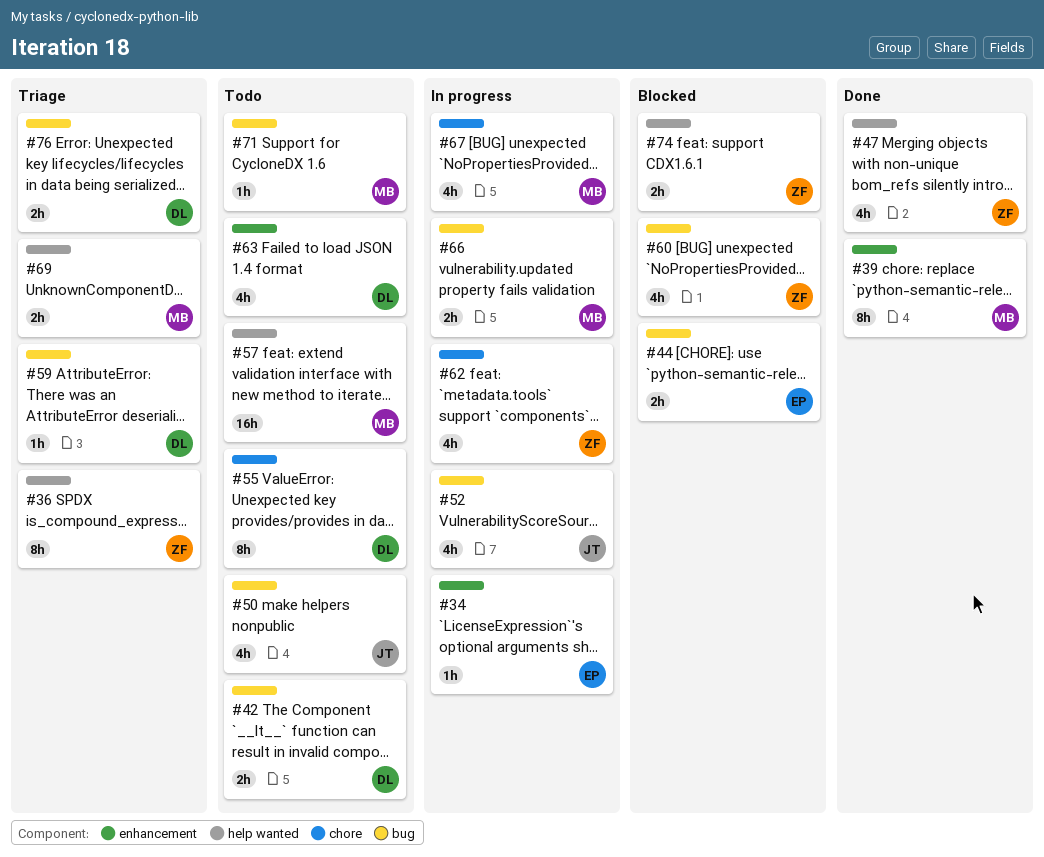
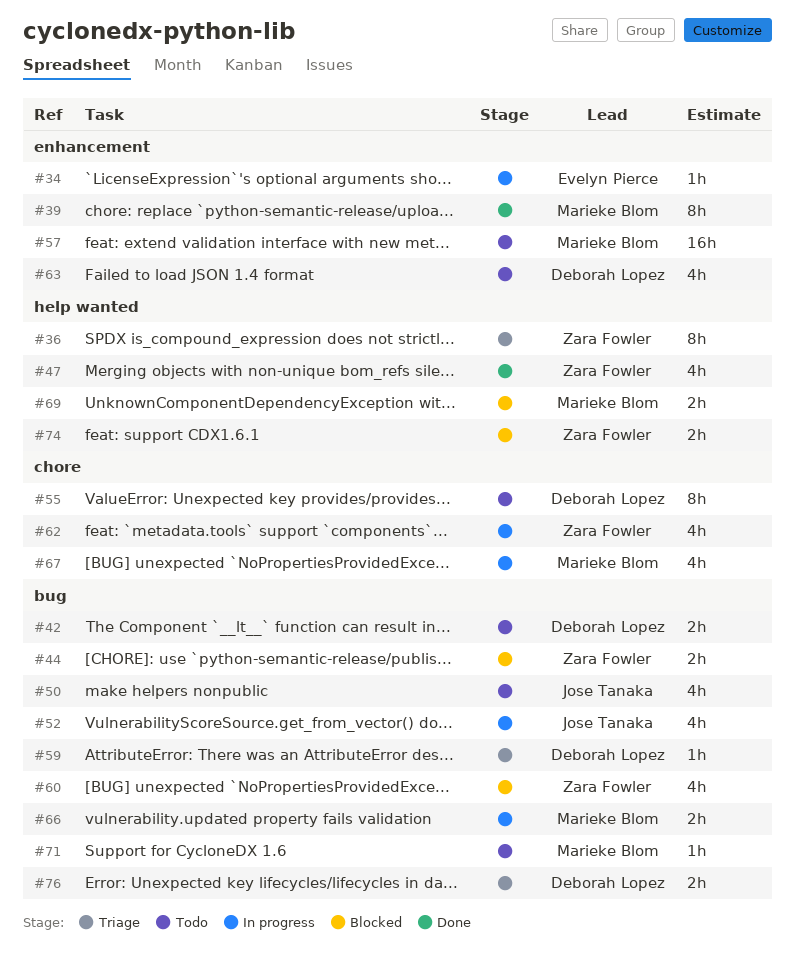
#44, owner: Evelyn Pierce -> Zara Fowler
#57, label: help wanted -> enhancement
#69, status: Triage -> Blocked

